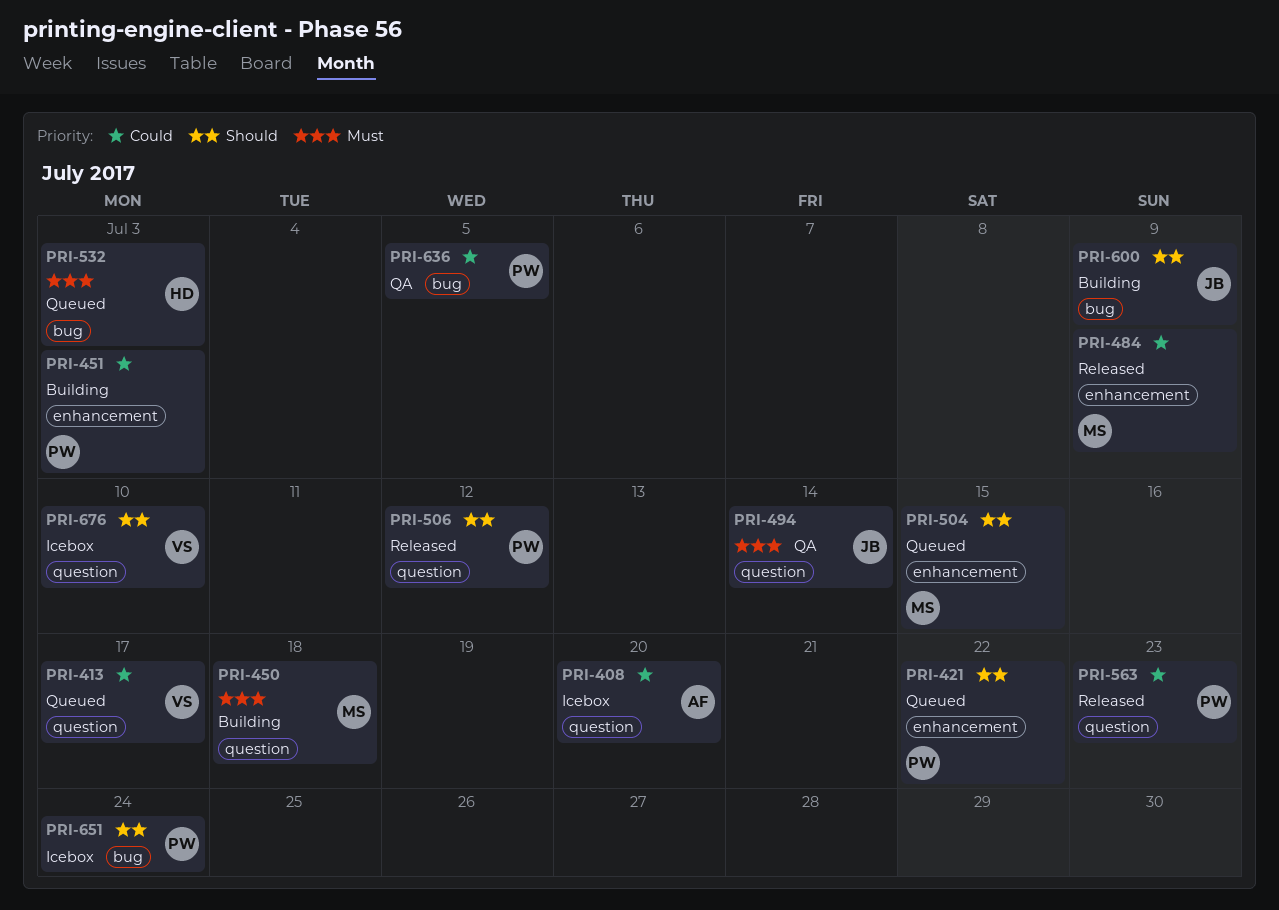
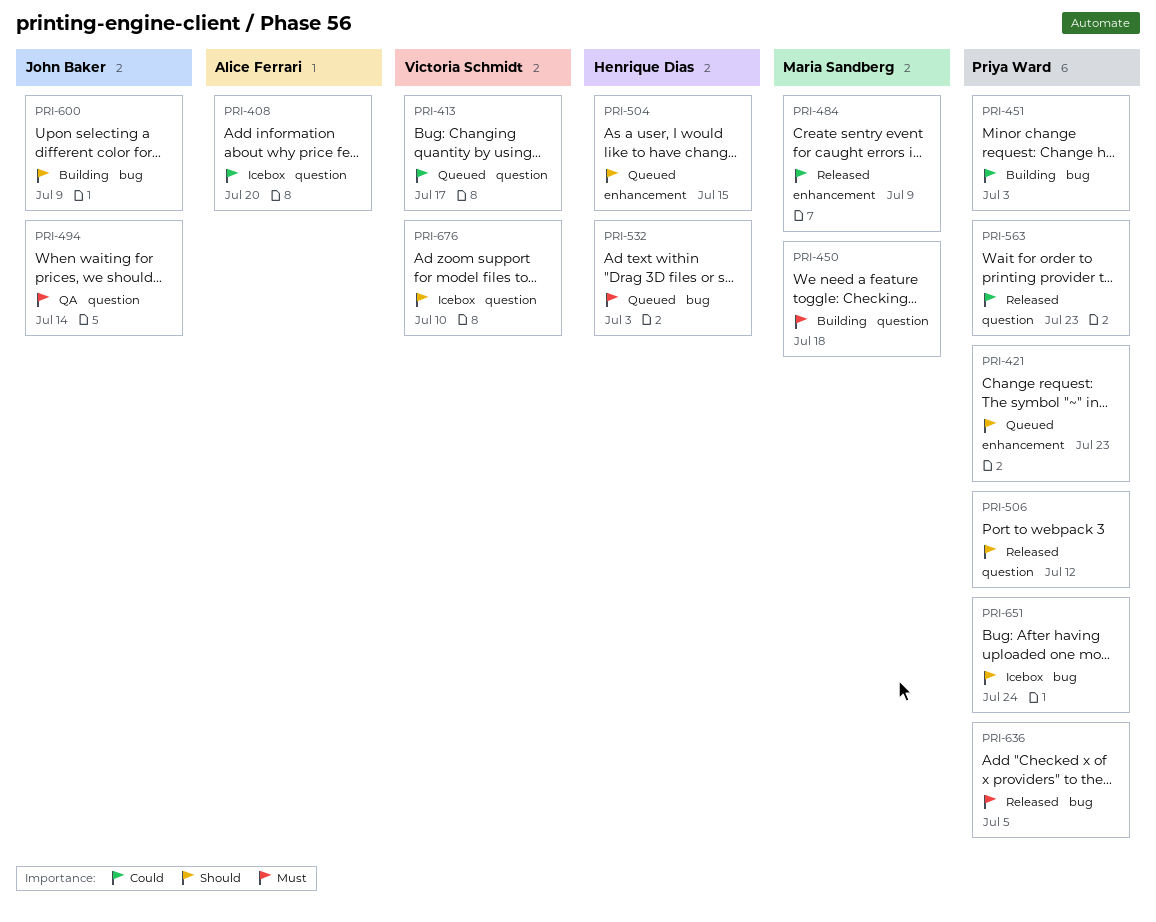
PRI-421, due: Jul 22 -> Jul 23
PRI-451, label: enhancement -> bug
PRI-504, owner: Maria Sandberg -> Henrique Dias
PRI-636, status: QA -> Released
PRI-636, priority: Could -> Must

